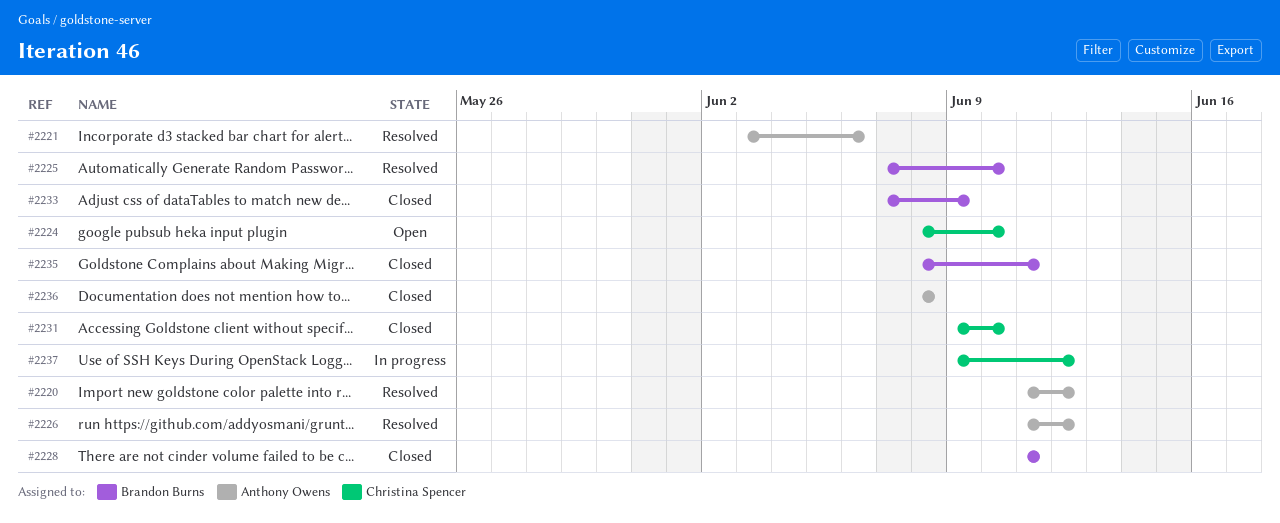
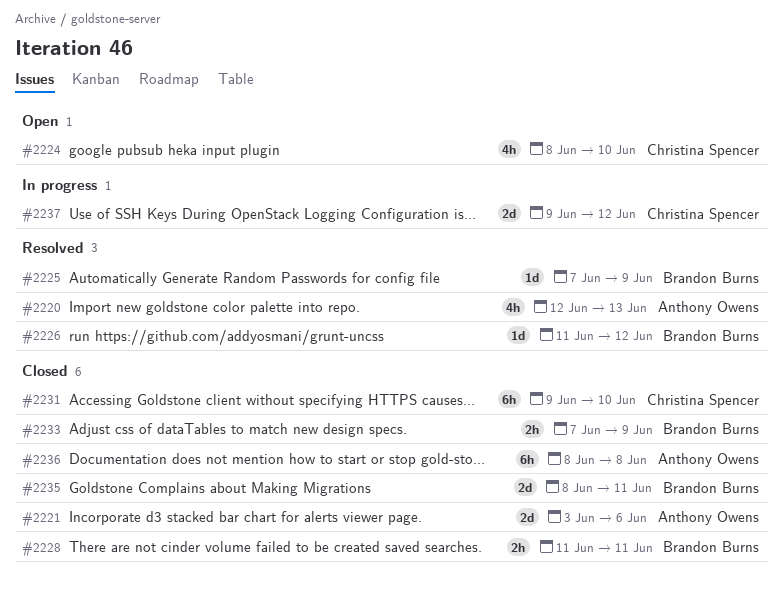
#2220, start: Jun 11 -> Jun 12
#2220, due: Jun 12 -> Jun 13
#2221, status: Resolved -> Closed
#2225, due: Jun 10 -> Jun 9
#2226, owner: Anthony Owens -> Brandon Burns

